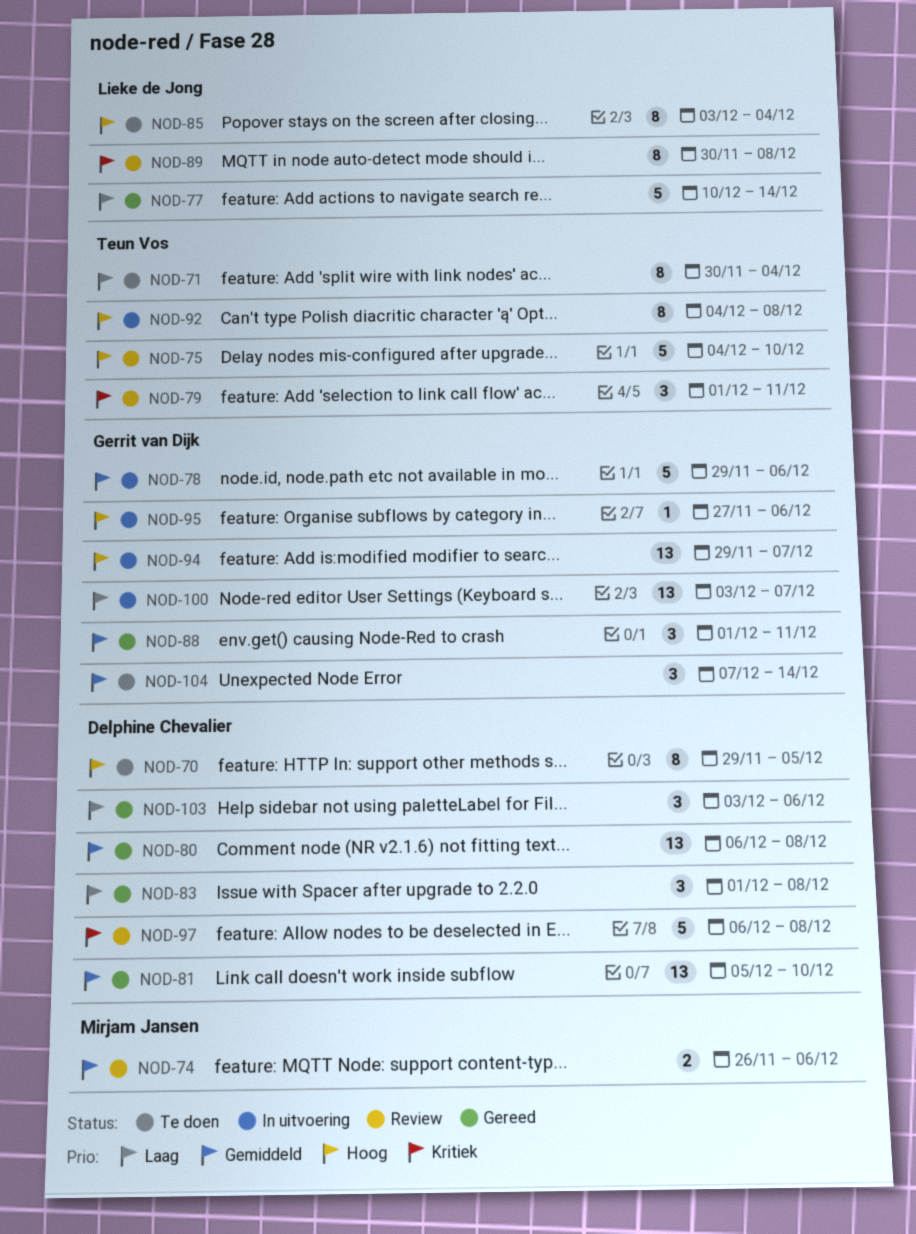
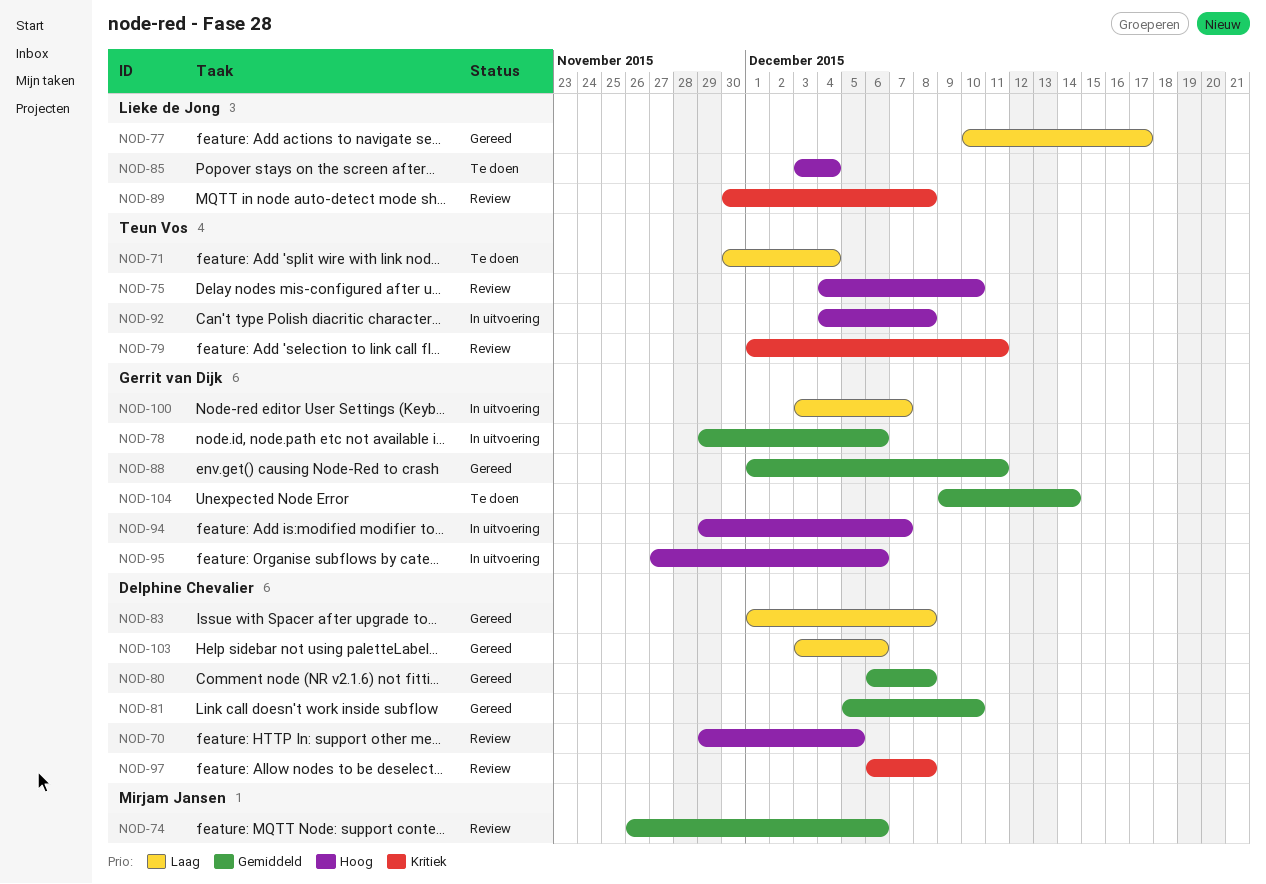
NOD-70, status: Te doen -> Review
NOD-77, due: Dec 14 -> Dec 17
NOD-104, start: Dec 7 -> Dec 9

